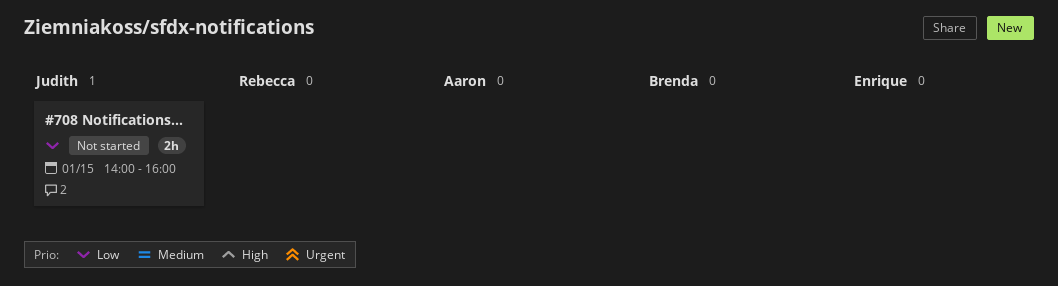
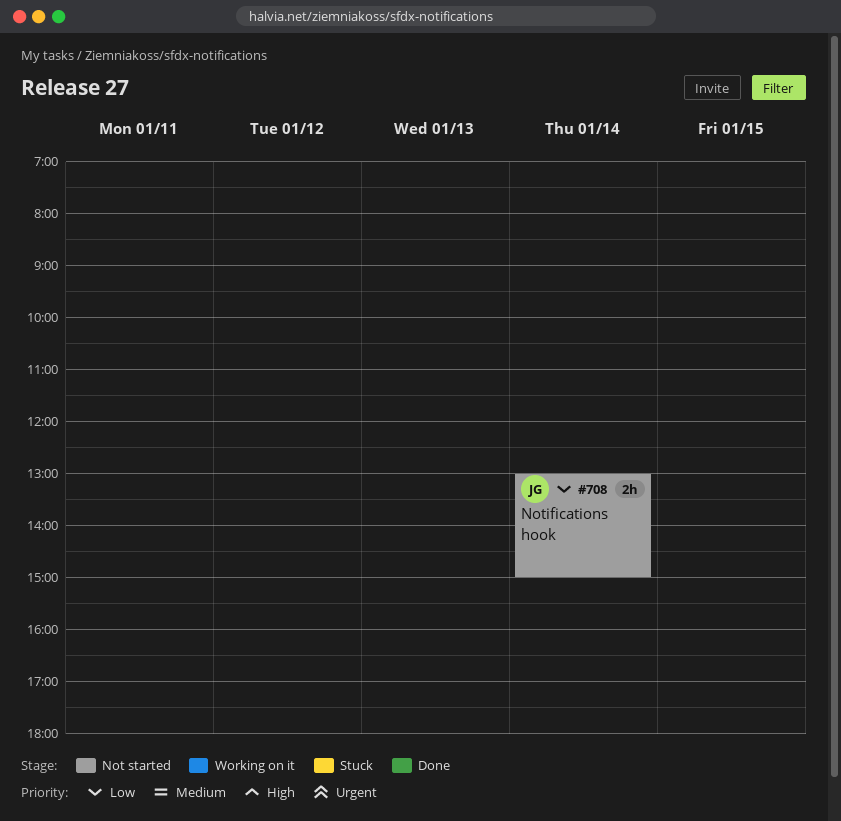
#708, day: Jan 15 -> Jan 14
#708, begins: 14:00 -> 13:00
#708, ends: 16:00 -> 15:00

